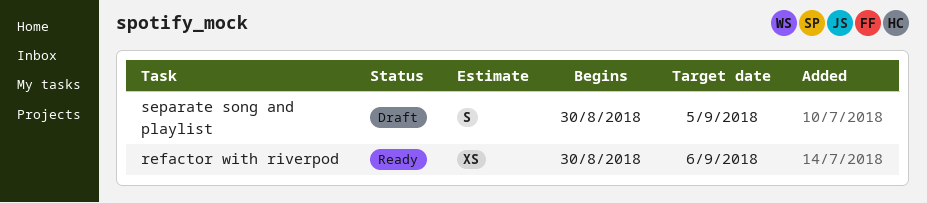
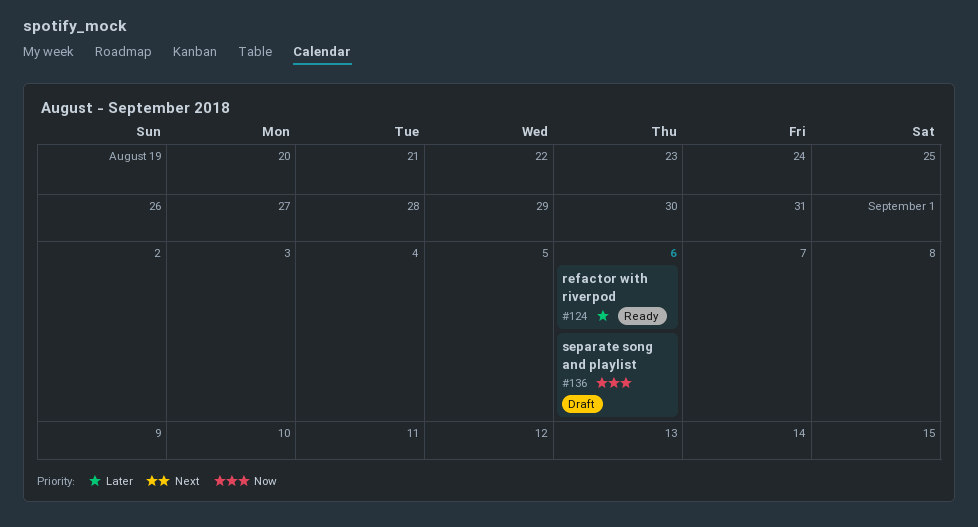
separate song and playlist, due: Sep 5 -> Sep 6

